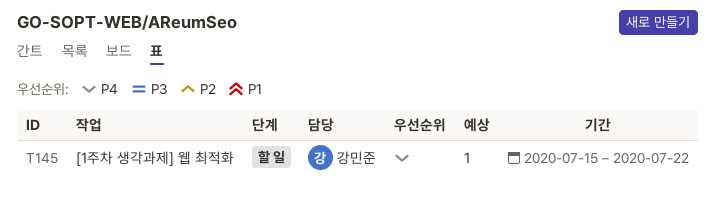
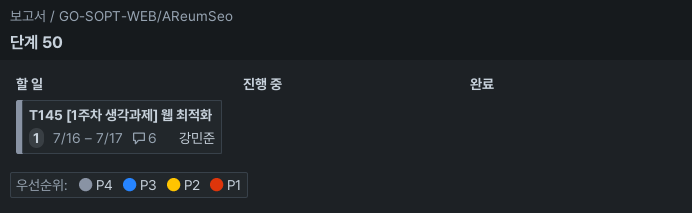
T145, start: Jul 15 -> Jul 16
T145, due: Jul 22 -> Jul 17

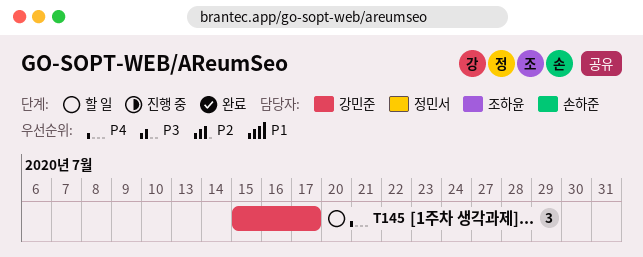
T145, estimate: 1 -> 3
T145, start: Jul 16 -> Jul 15

